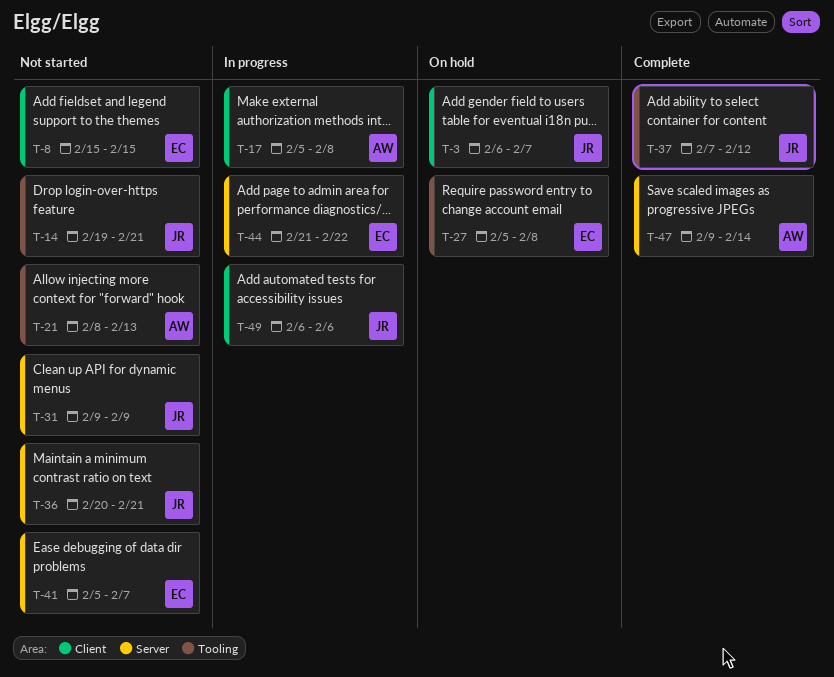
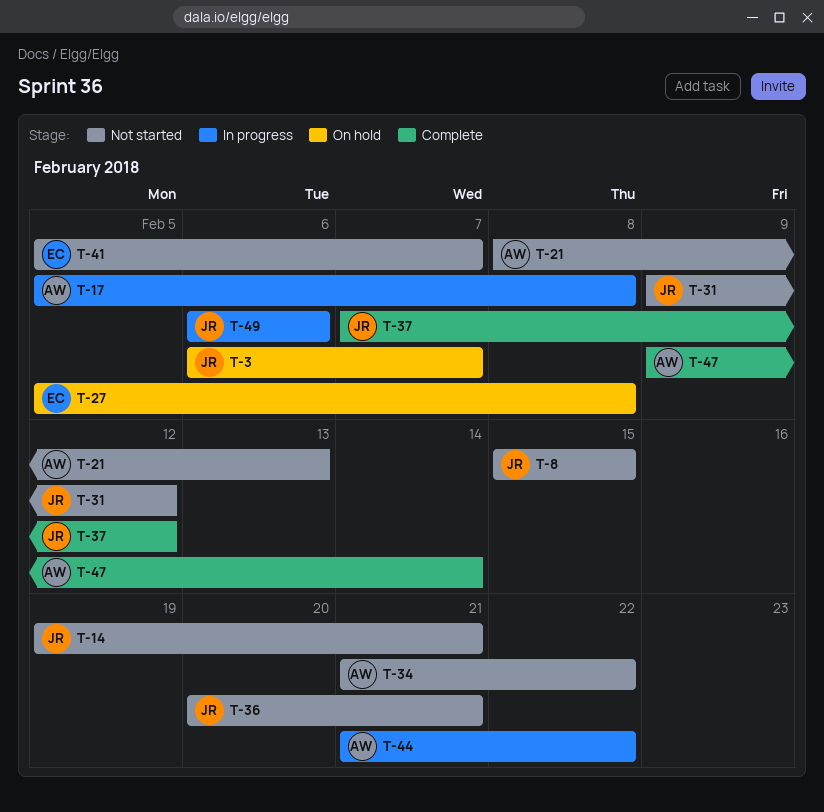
T-8, owner: EC -> JR
T-31, due: Feb 9 -> Feb 12
T-34: none -> present
T-44, owner: EC -> AW

